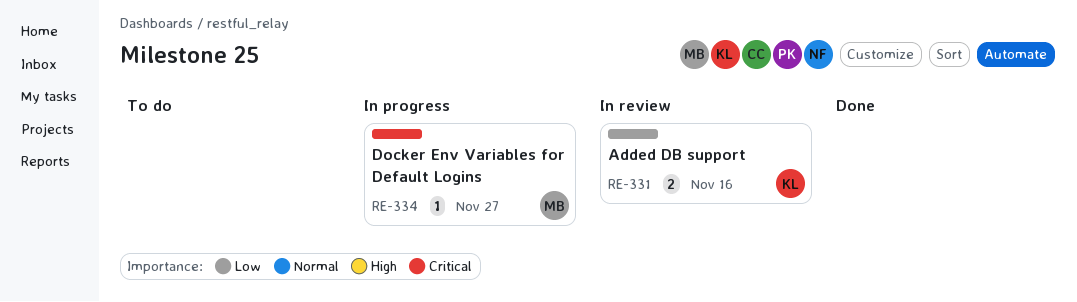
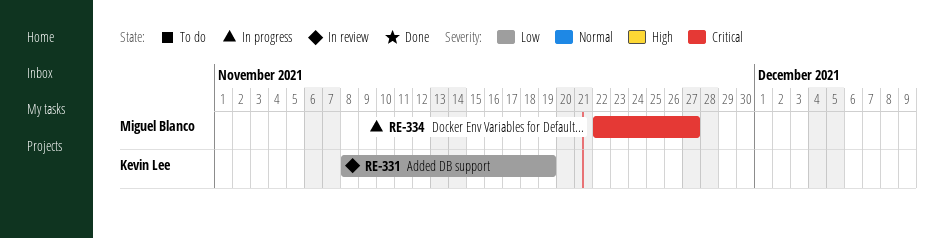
RE-331, due: Nov 16 -> Nov 19

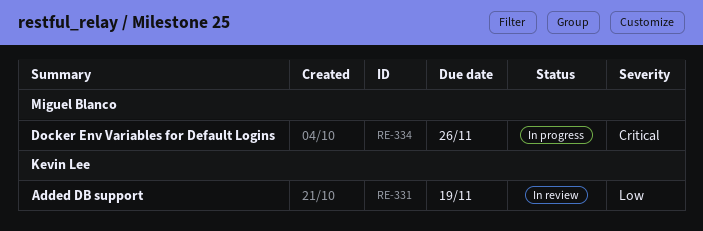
RE-334, due: Nov 27 -> Nov 26

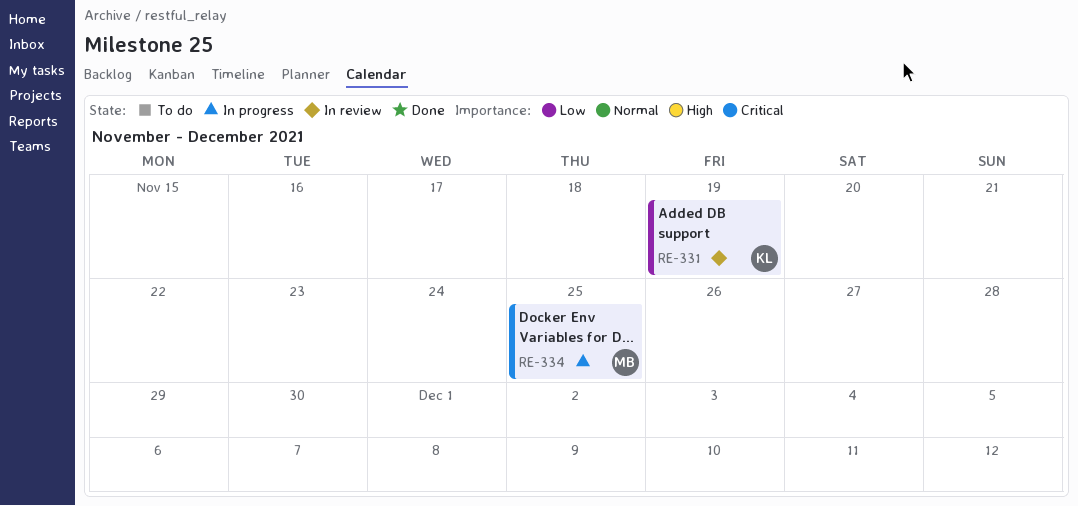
RE-334, due: Nov 26 -> Nov 25

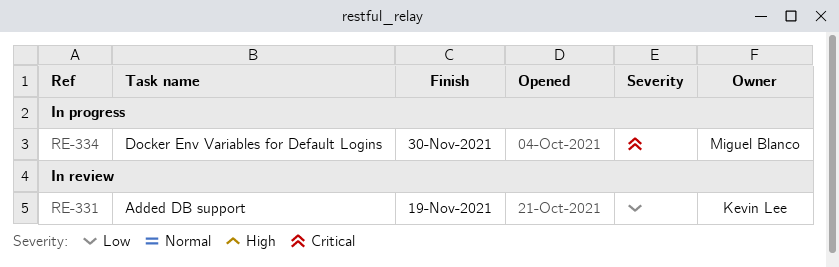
RE-334, due: Nov 25 -> Nov 30

